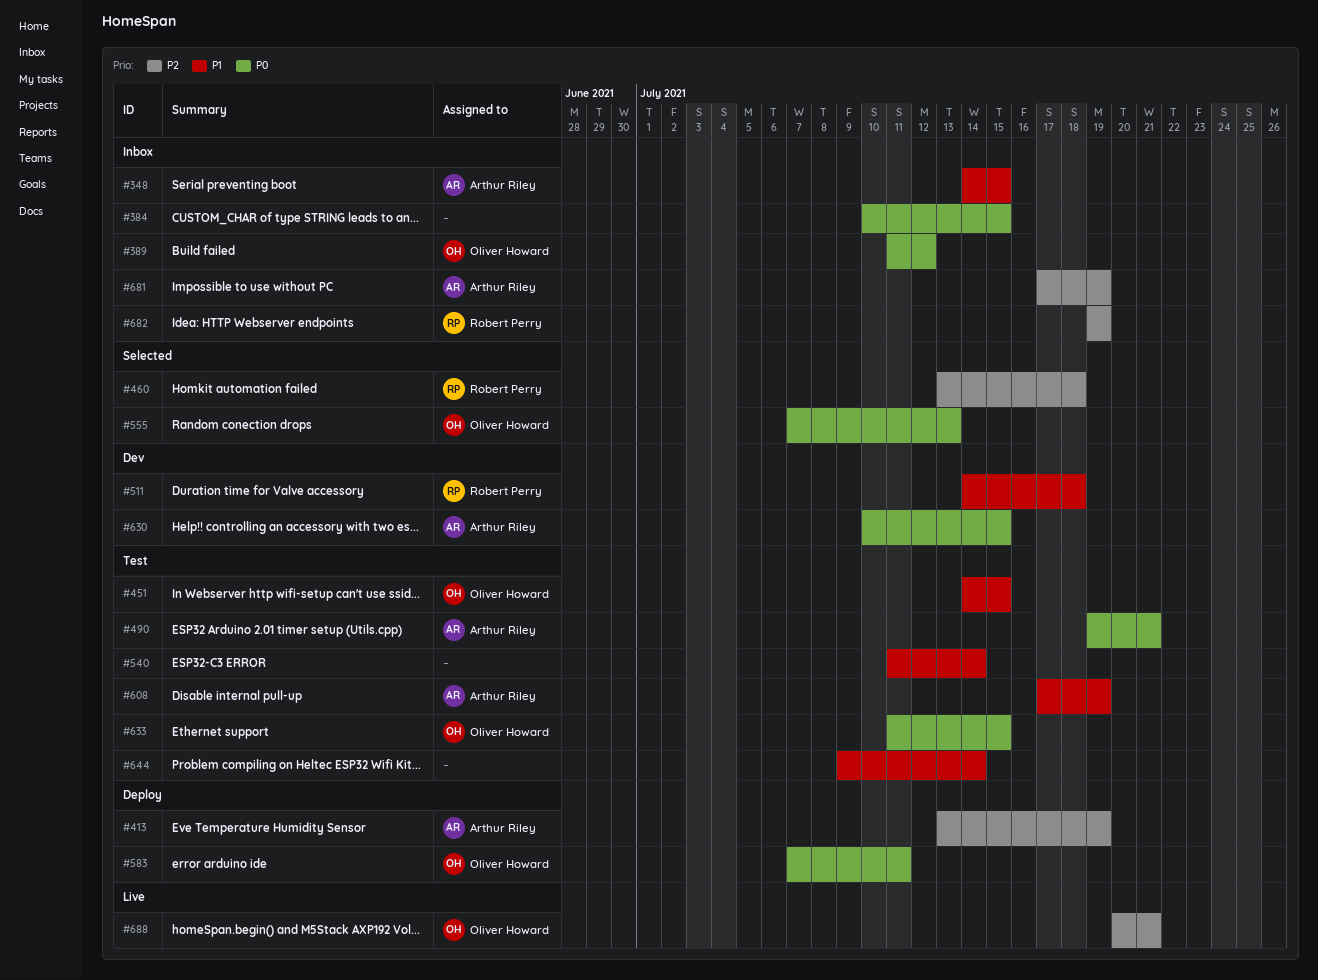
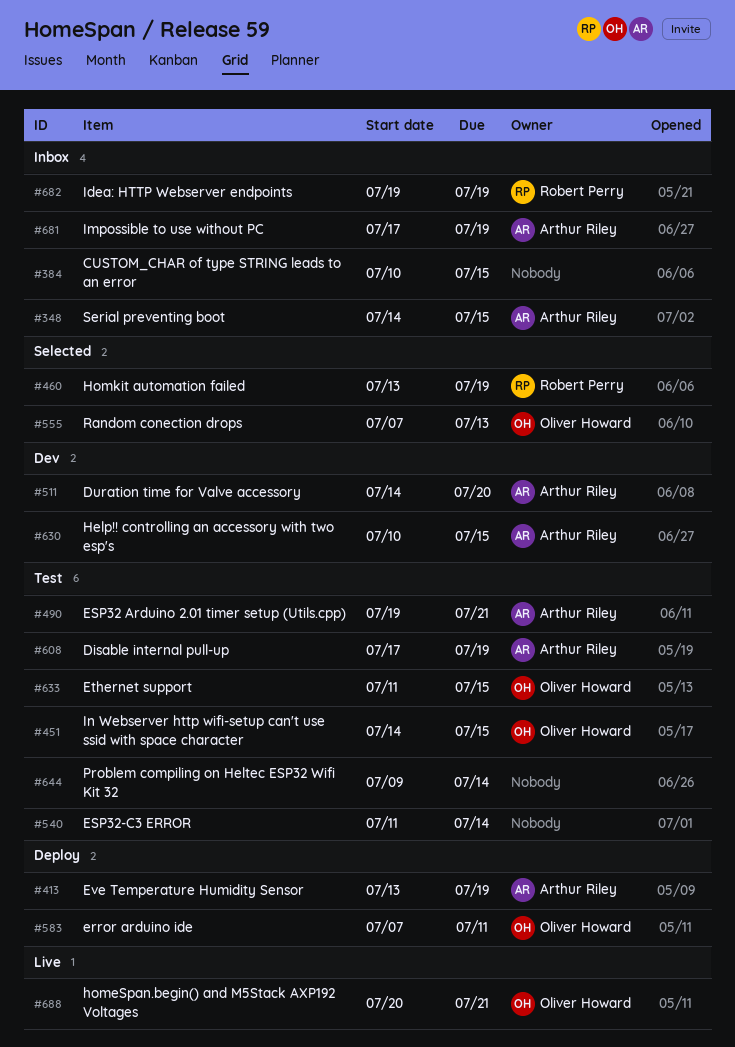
#389: present -> none
#460, due: Jul 18 -> Jul 19
#511, owner: Robert Perry -> Arthur Riley
#511, due: Jul 18 -> Jul 20

